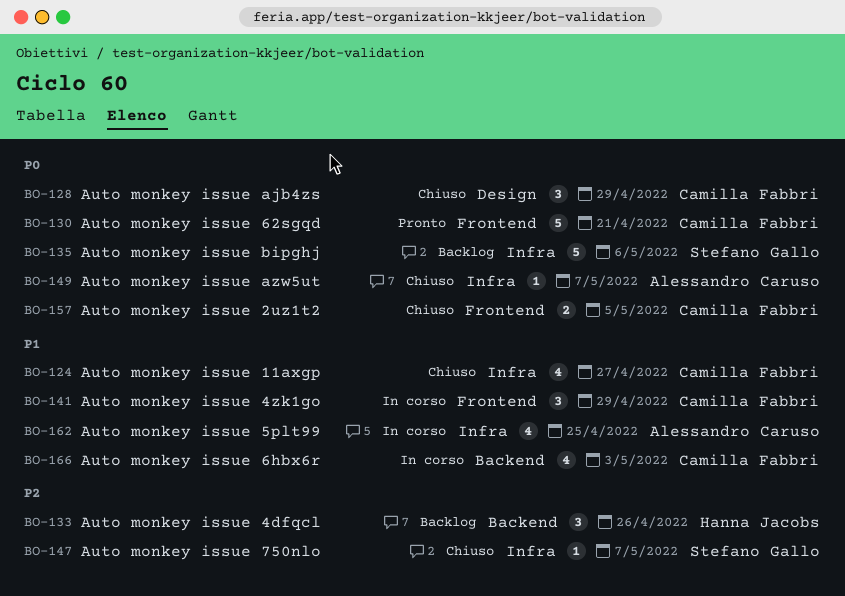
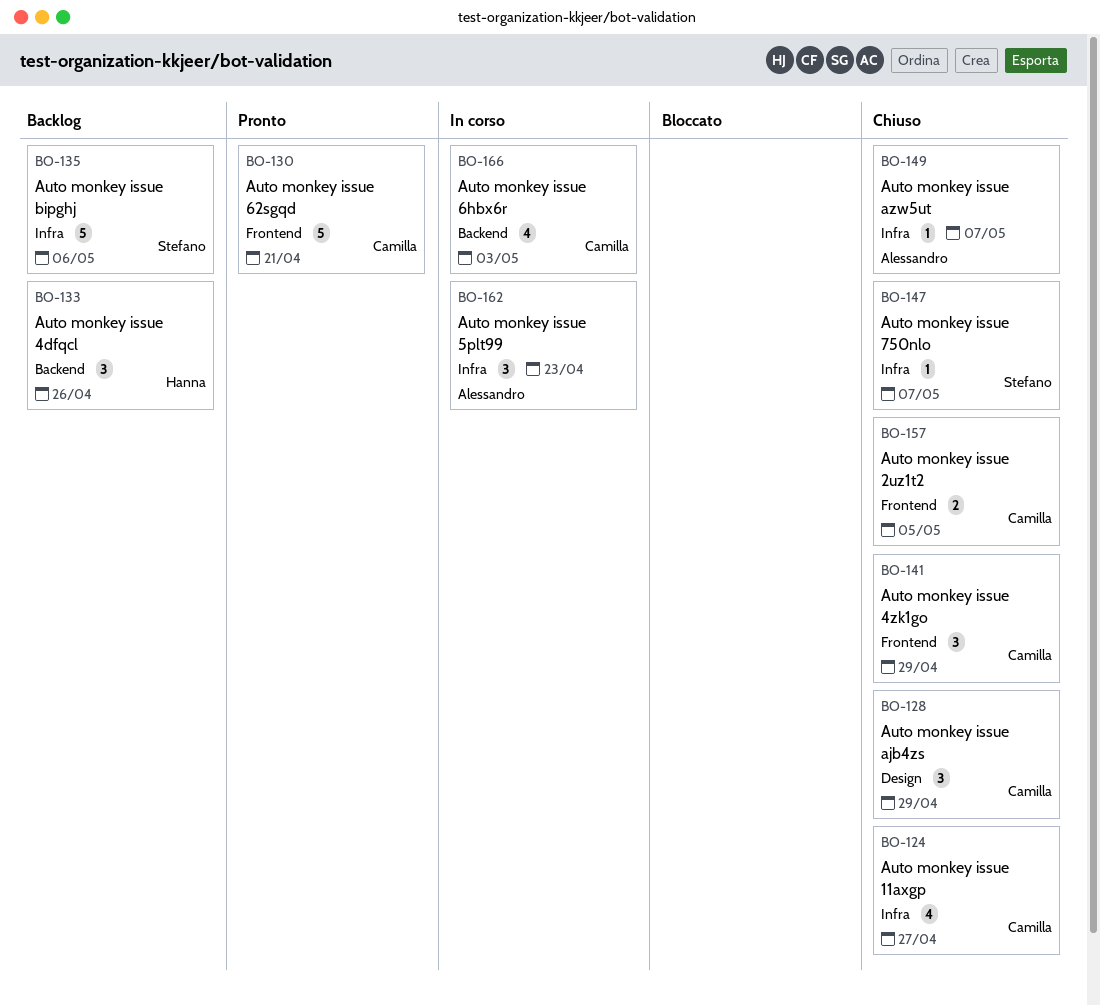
BO-141, status: In corso -> Chiuso
BO-162, estimate: 4 -> 3
BO-162, due: Apr 25 -> Apr 23

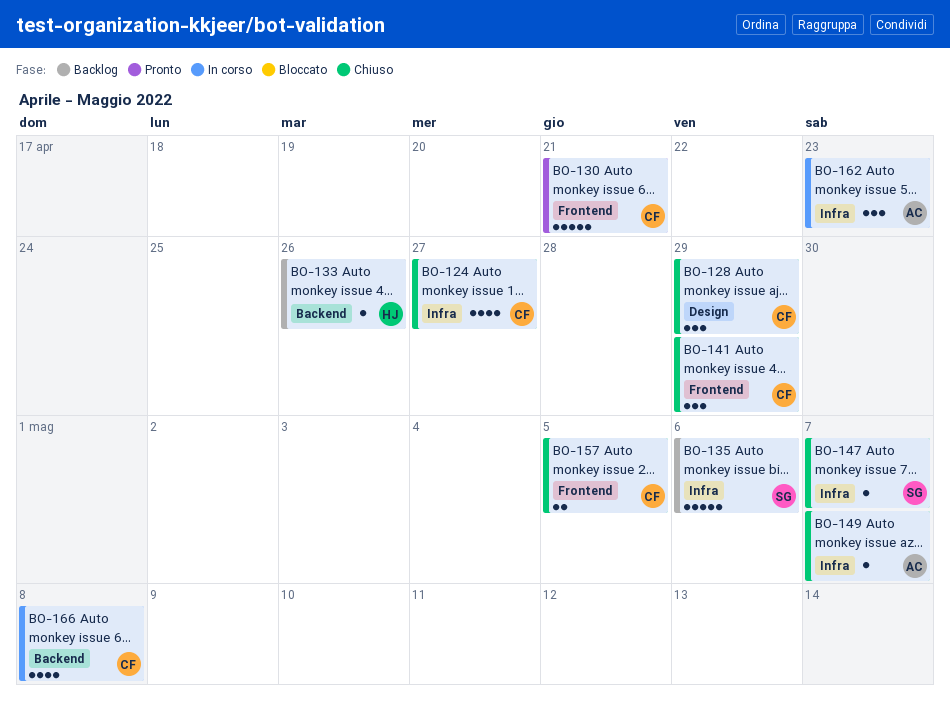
BO-133, estimate: 3 -> 1
BO-166, due: May 3 -> May 8

